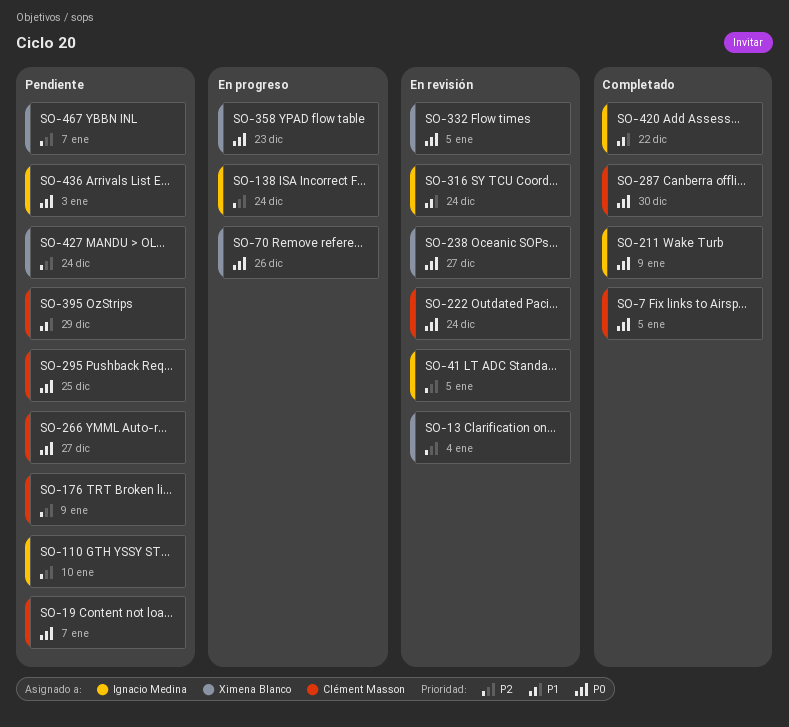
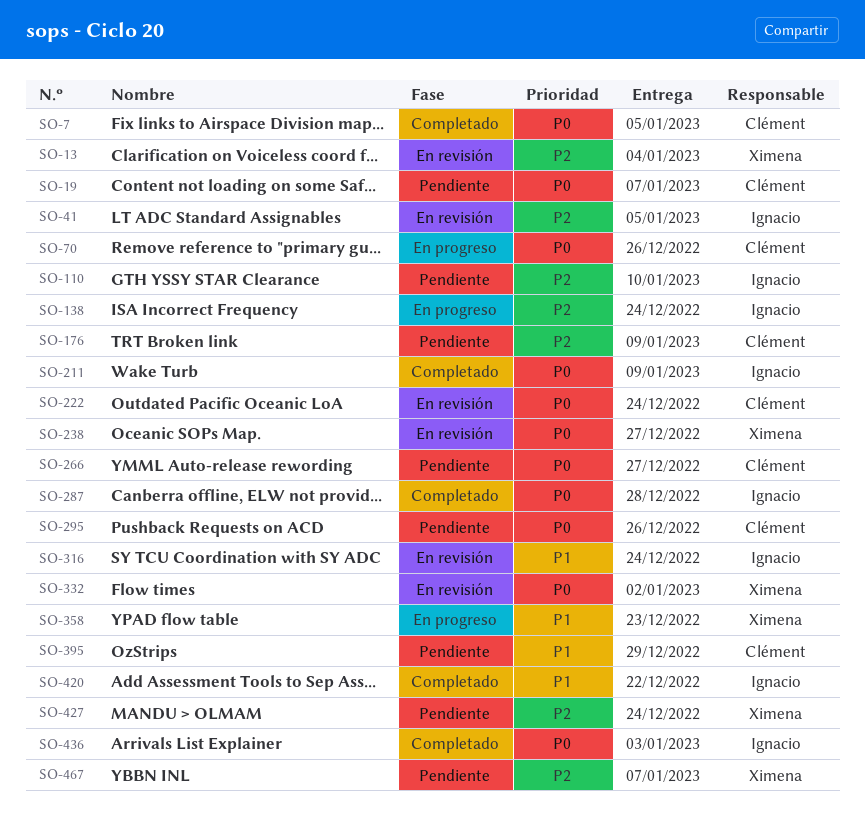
SO-70, owner: Ximena Blanco -> Clément Masson
SO-287, owner: Clément Masson -> Ignacio Medina
SO-287, due: Dec 30 -> Dec 28
SO-295, due: Dec 25 -> Dec 26
SO-332, due: Jan 5 -> Jan 2
SO-358, priority: P0 -> P1
SO-436, status: Pendiente -> Completado

